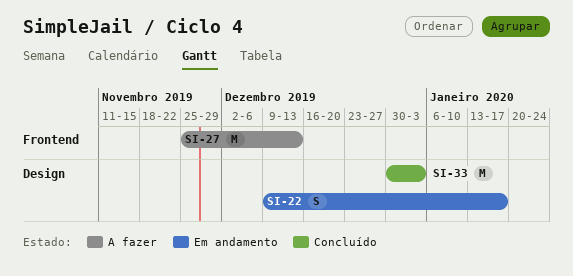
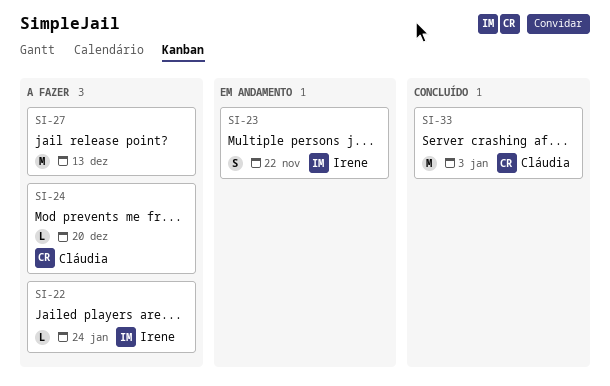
SI-22, status: Em andamento -> A fazer
SI-22, estimate: S -> L
SI-22, due: Jan 17 -> Jan 24
SI-23: none -> present
SI-24: none -> present

